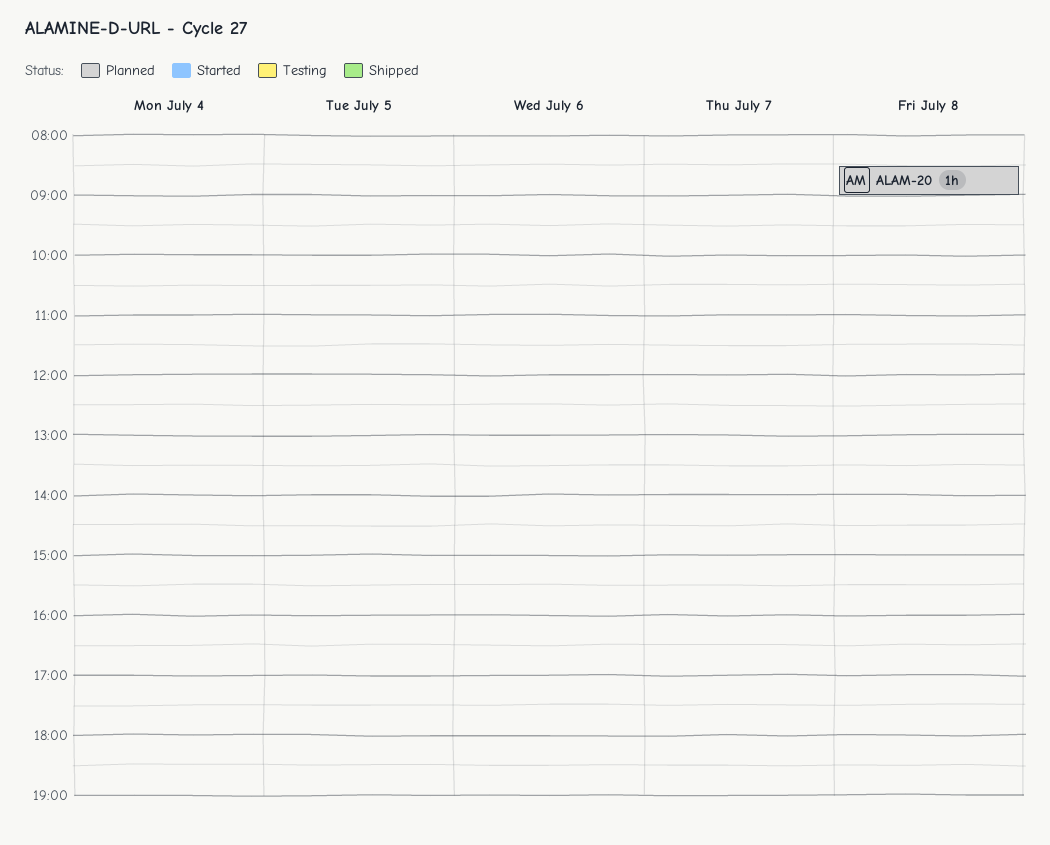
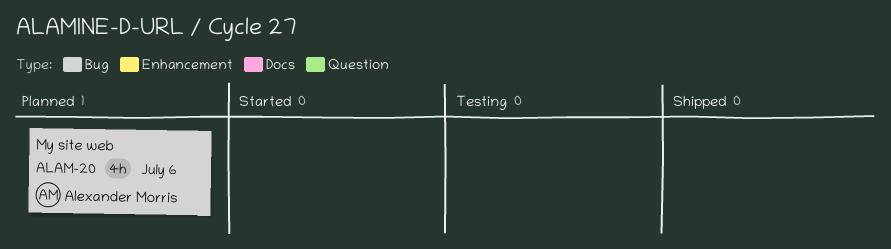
ALAM-20, estimate: 1h -> 4h
ALAM-20, day: Jul 8 -> Jul 6

